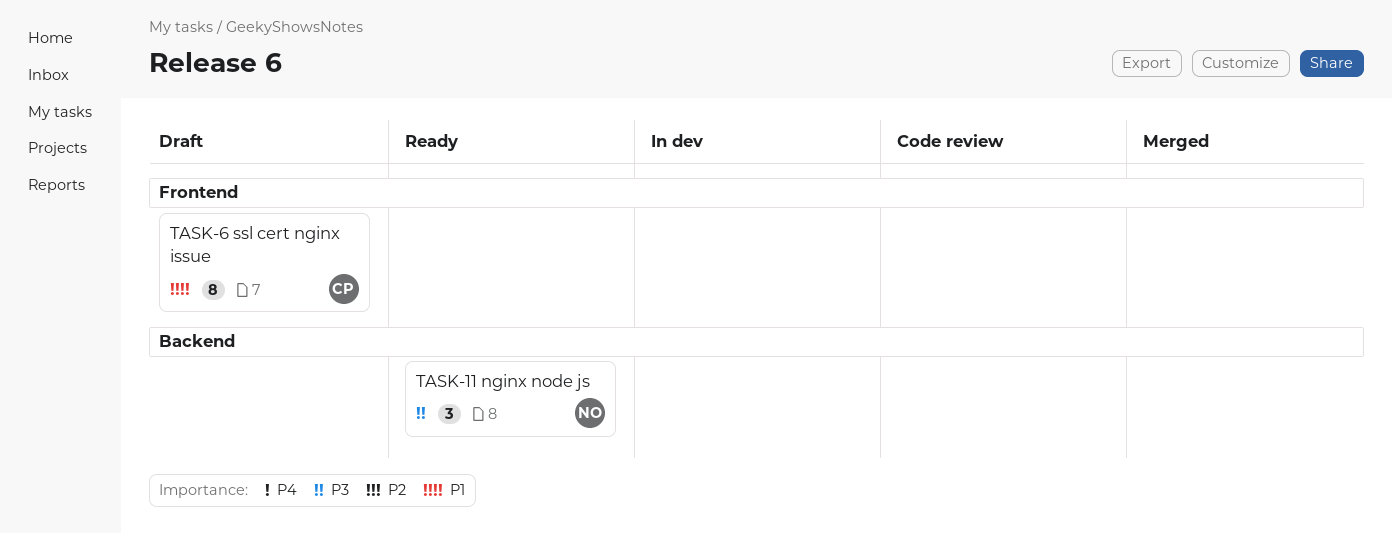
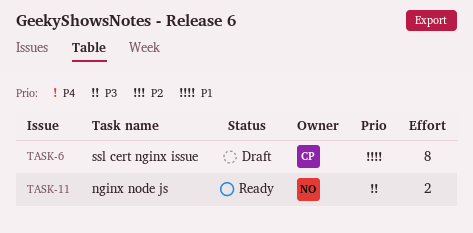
TASK-11, estimate: 3 -> 2

